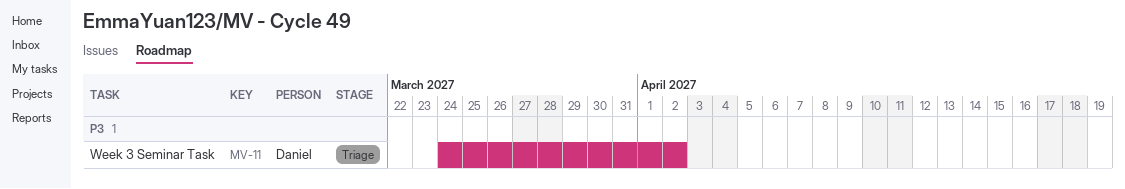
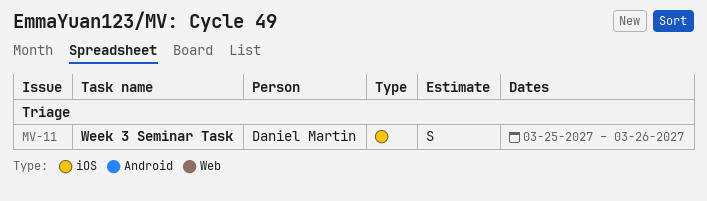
MV-11, start: Mar 24 -> Mar 25
MV-11, due: Apr 2 -> Mar 26

